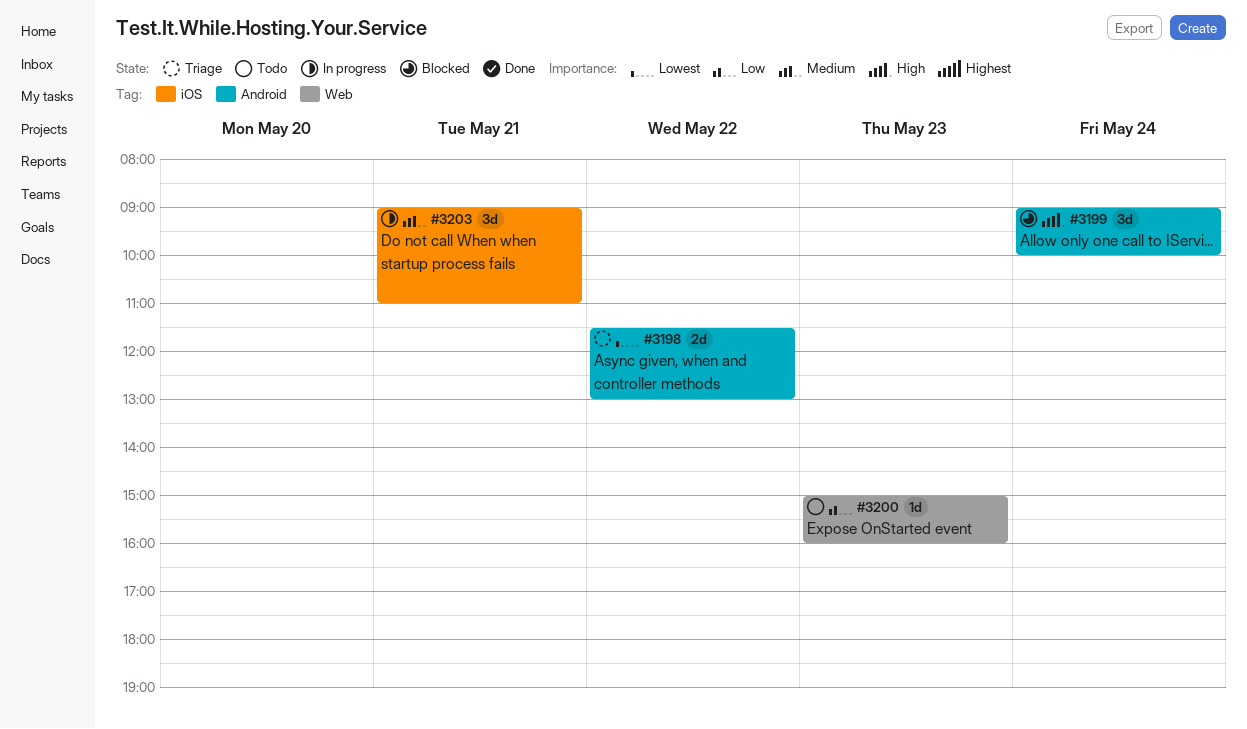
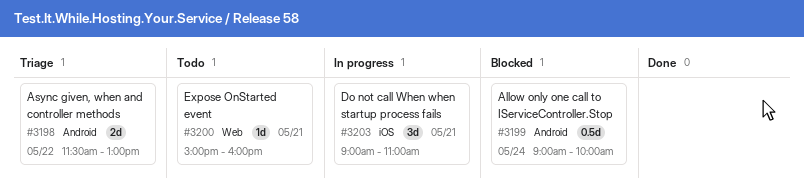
#3199, estimate: 3d -> 0.5d
#3200, day: May 23 -> May 21

